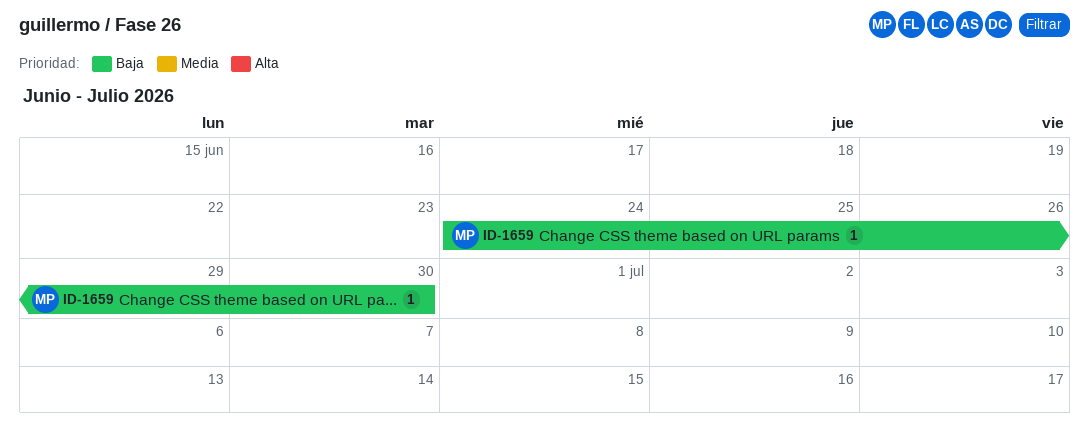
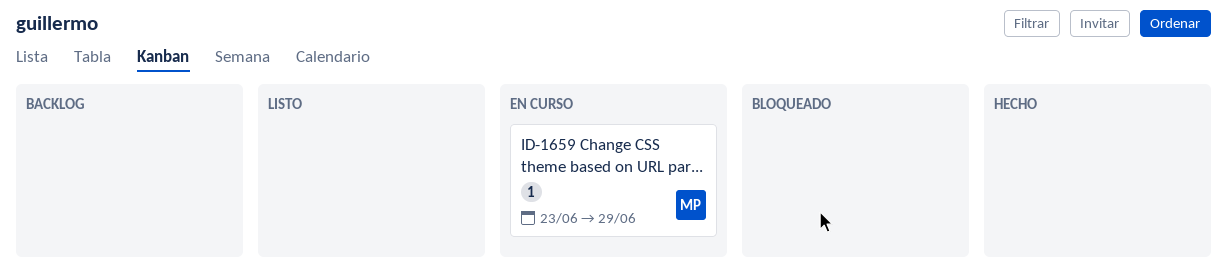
ID-1659, start: Jun 24 -> Jun 23
ID-1659, due: Jun 30 -> Jun 29

